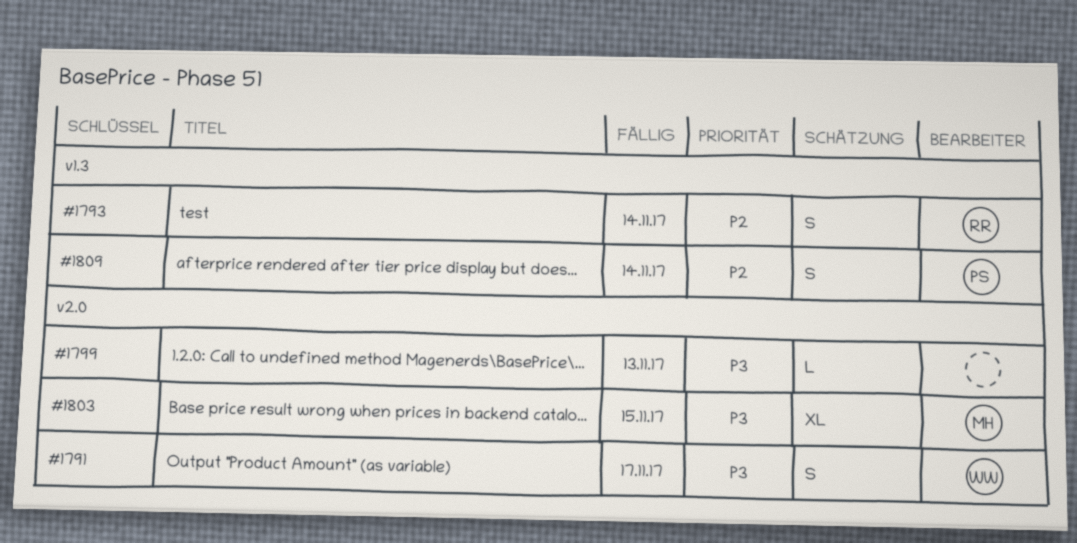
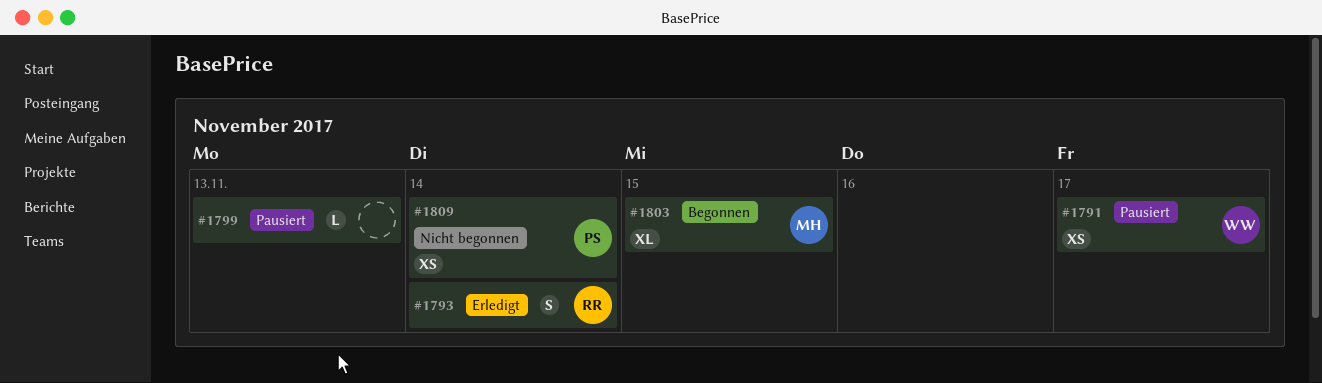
#1791, estimate: S -> XS
#1809, estimate: S -> XS

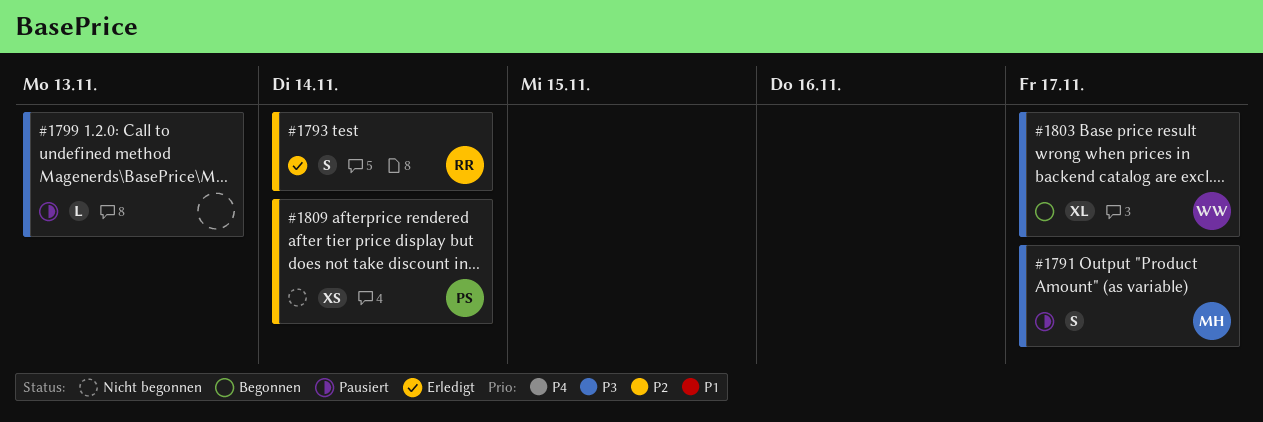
#1791, owner: WW -> MH
#1791, estimate: XS -> S
#1803, owner: MH -> WW
#1803, due: Nov 15 -> Nov 17

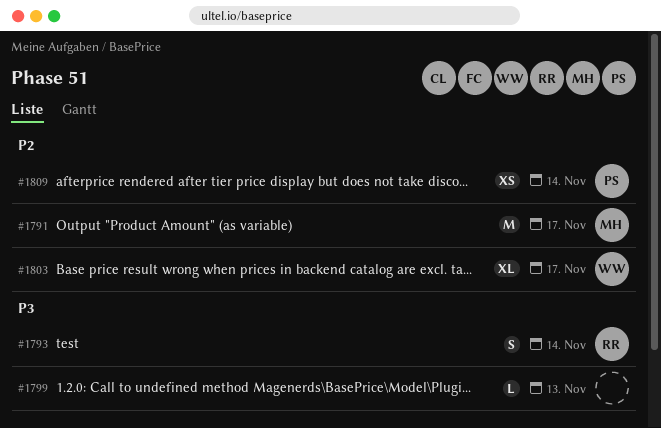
#1791, priority: P3 -> P2
#1791, estimate: S -> M
#1793, priority: P2 -> P3
#1803, priority: P3 -> P2

